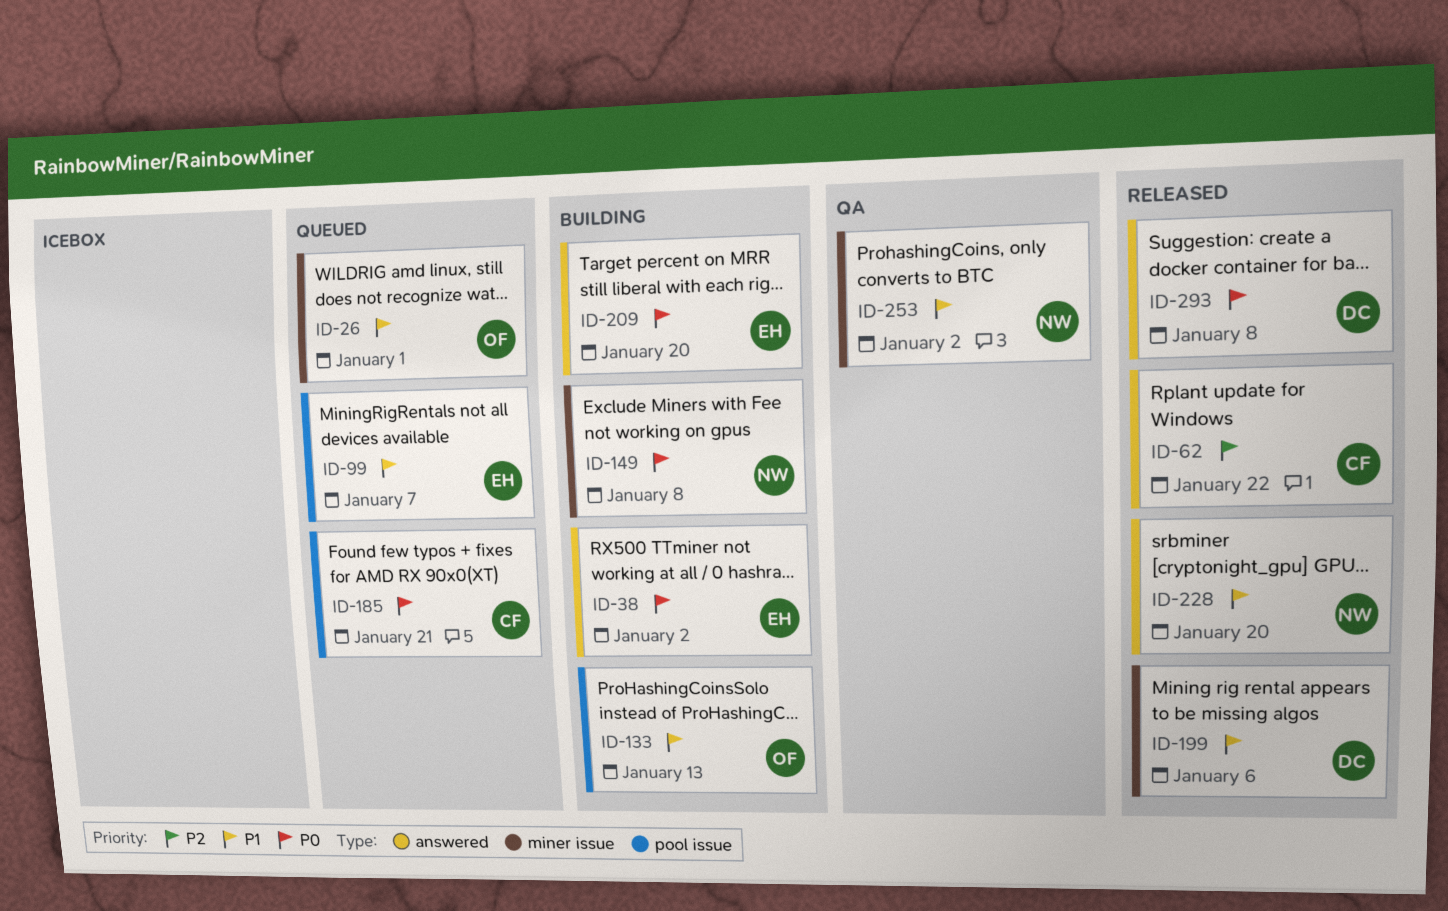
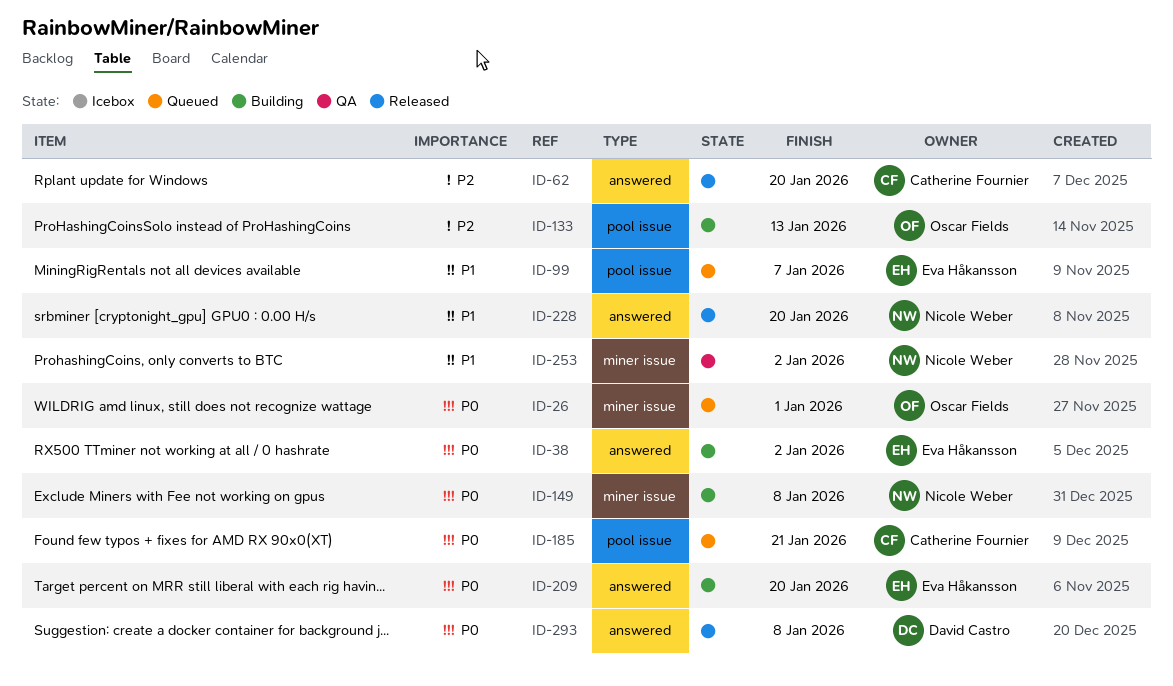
ID-26, priority: P1 -> P0
ID-62, due: Jan 22 -> Jan 20
ID-133, priority: P1 -> P2
ID-199: present -> none

